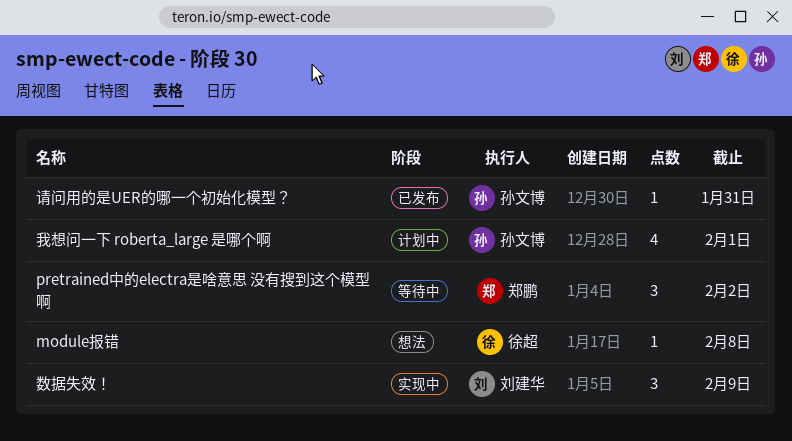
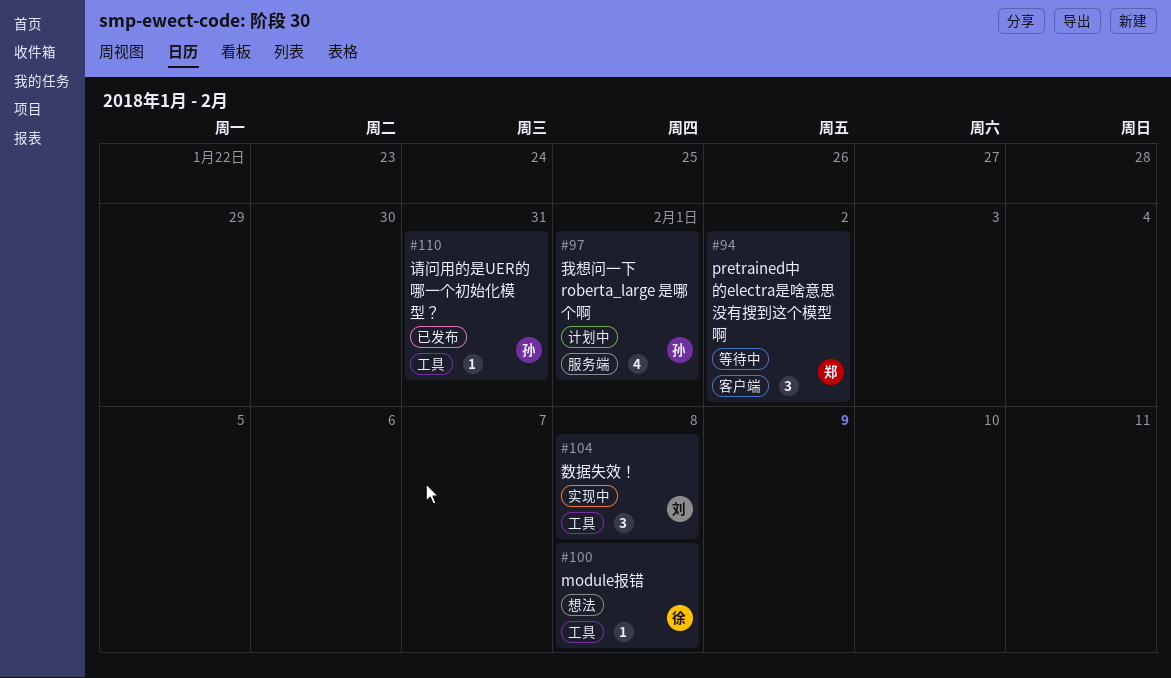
数据失效！, due: Feb 9 -> Feb 8

